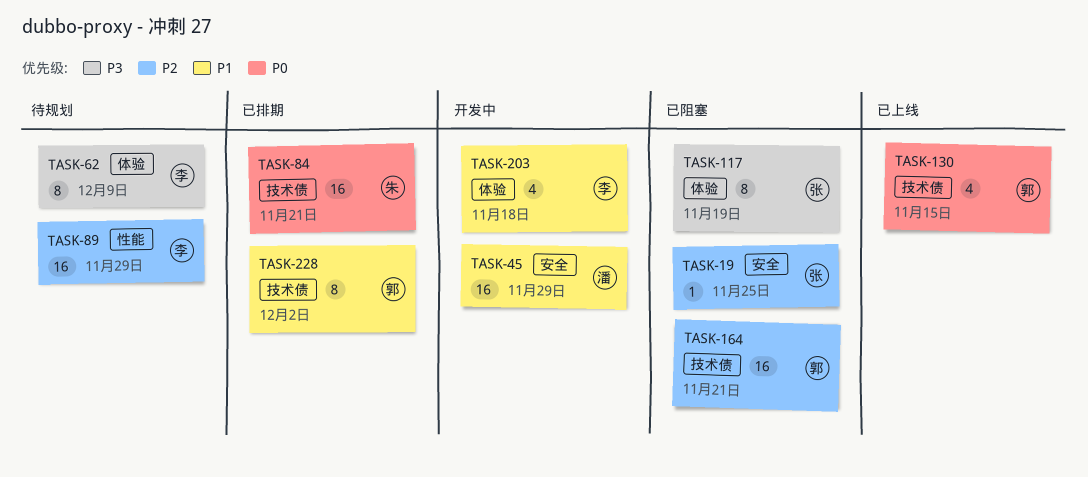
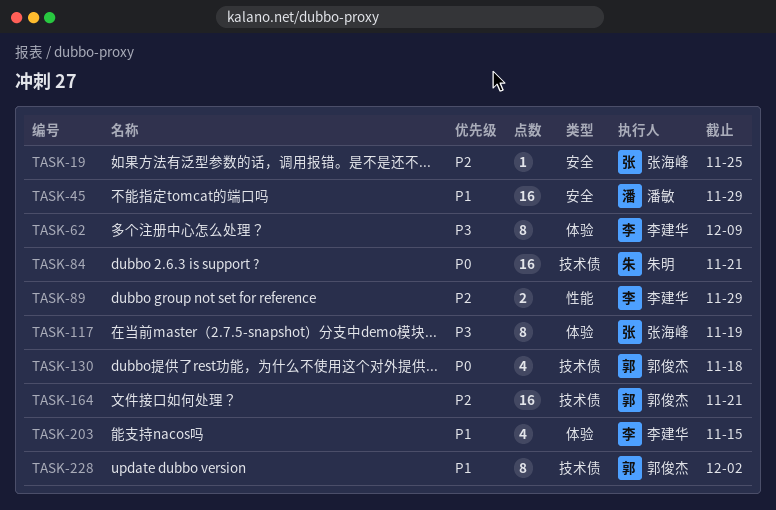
TASK-89, estimate: 16 -> 2
TASK-130, due: Nov 15 -> Nov 18
TASK-203, due: Nov 18 -> Nov 15

